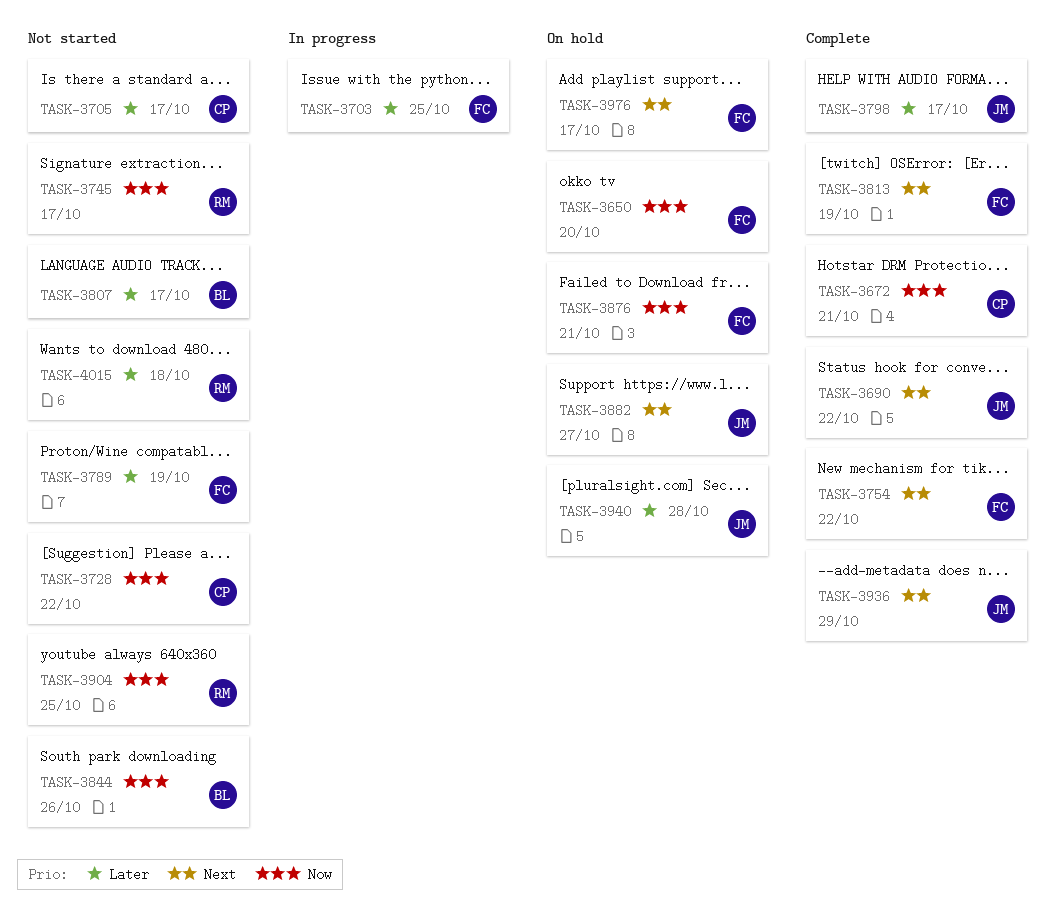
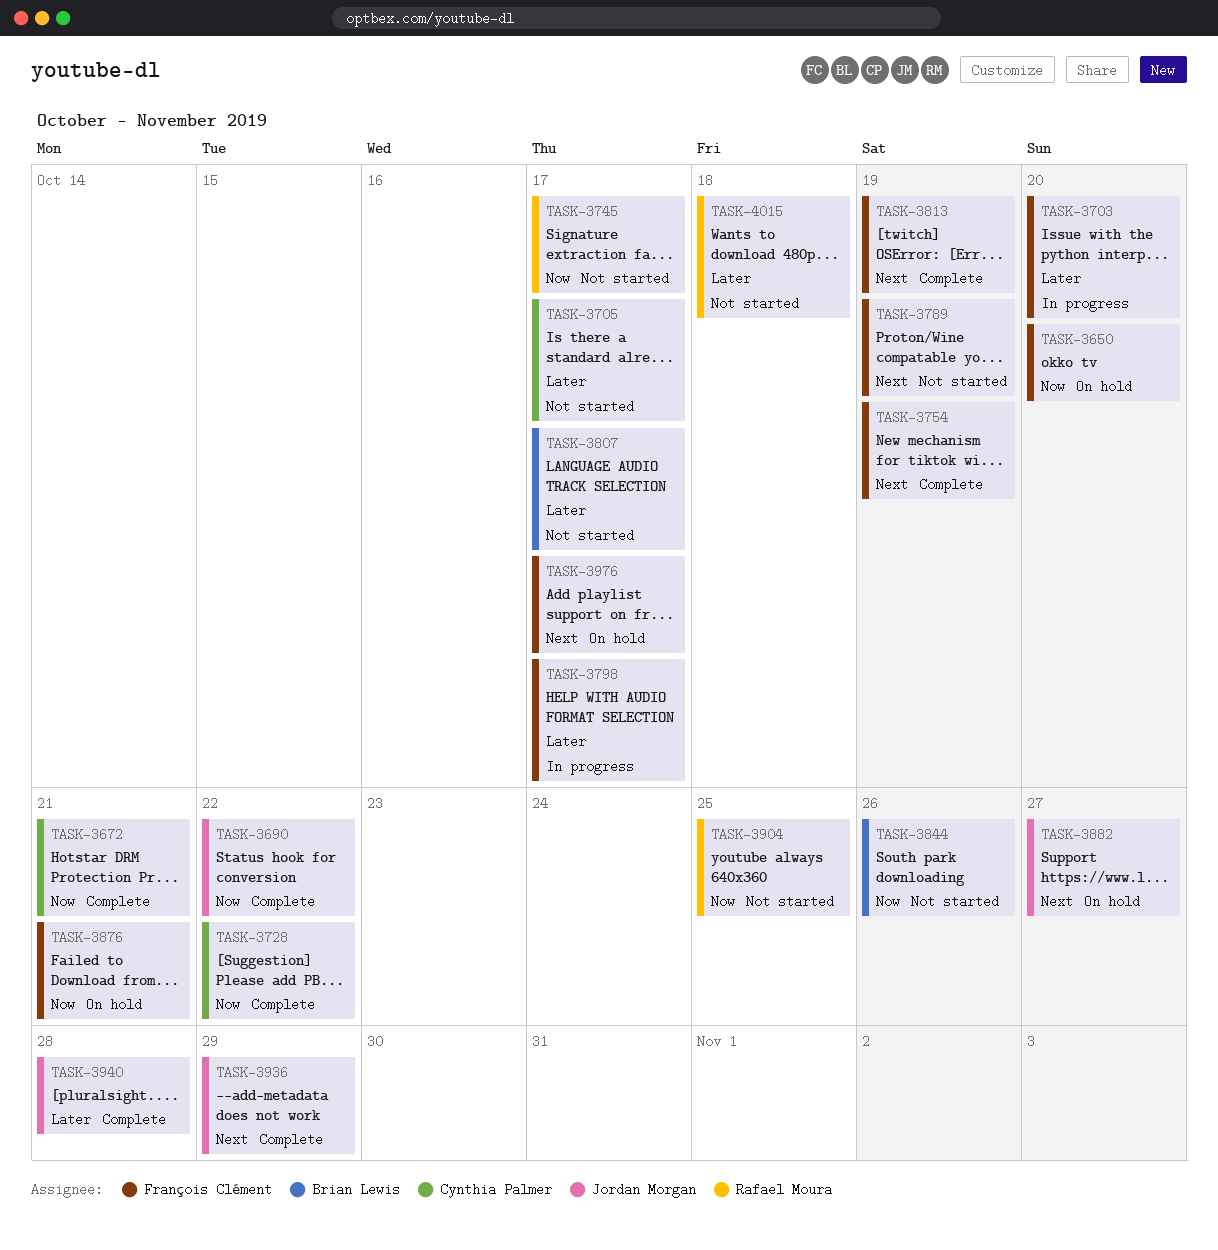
TASK-3690, priority: Next -> Now
TASK-3703, due: Oct 25 -> Oct 20
TASK-3728, status: Not started -> Complete
TASK-3754, due: Oct 22 -> Oct 19
TASK-3789, priority: Later -> Next
TASK-3798, status: Complete -> In progress
TASK-3798, owner: Jordan Morgan -> François Clément
TASK-3940, status: On hold -> Complete

